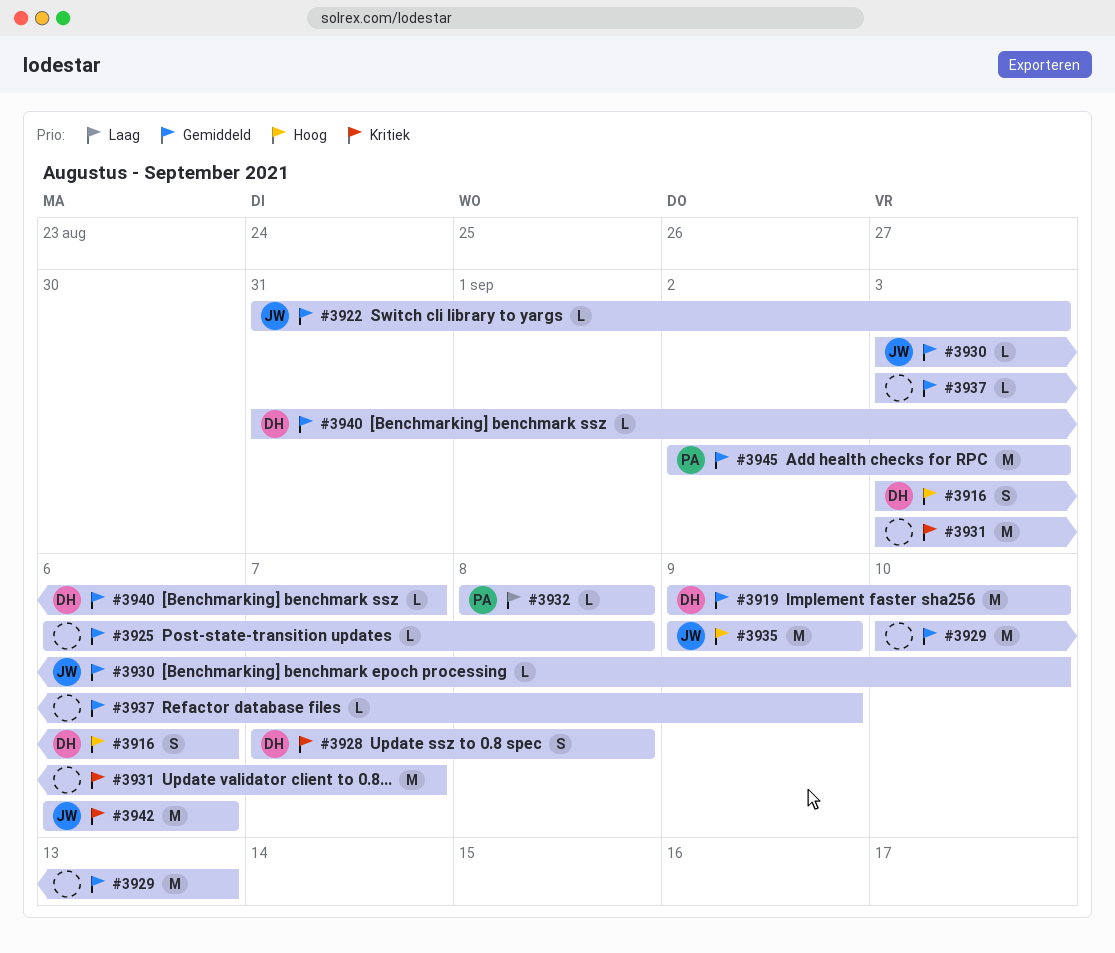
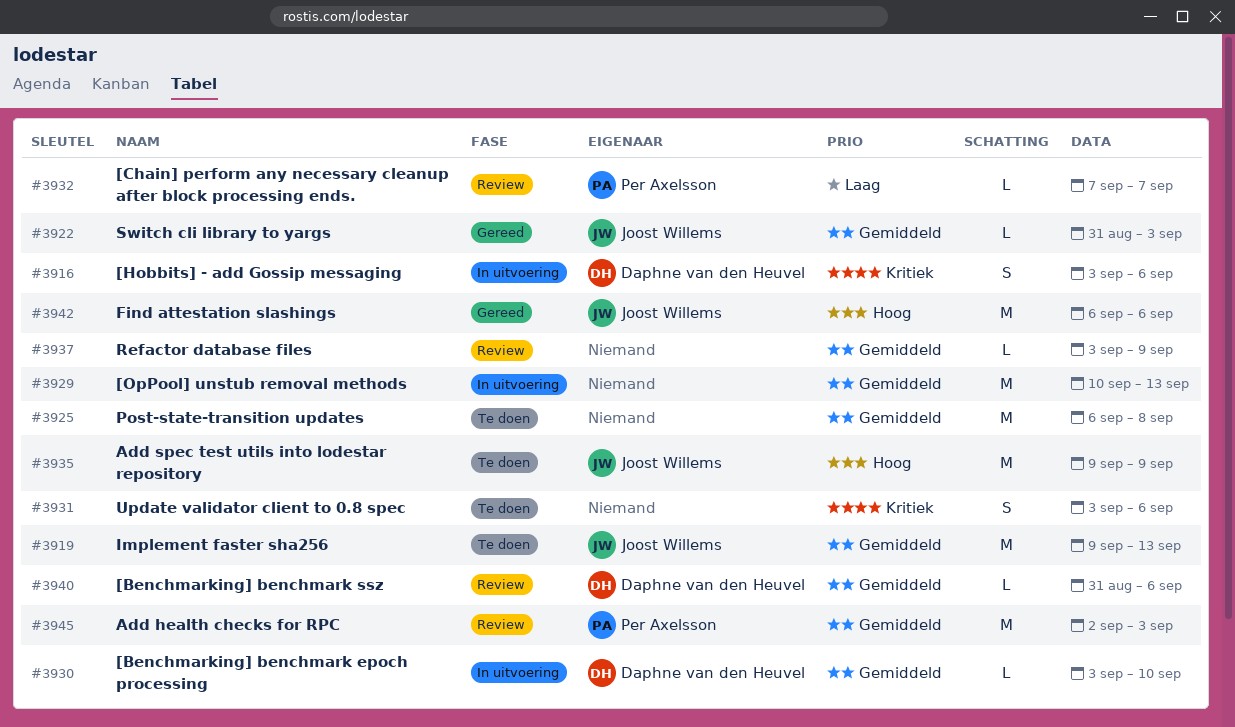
#3916, priority: Hoog -> Kritiek
#3919, owner: Daphne van den Heuvel -> Joost Willems
#3919, due: Sep 10 -> Sep 13
#3925, estimate: L -> M
#3928: present -> none
#3930, owner: Joost Willems -> Daphne van den Heuvel
#3931, estimate: M -> S
#3931, due: Sep 7 -> Sep 6
#3932, start: Sep 8 -> Sep 7
#3932, due: Sep 8 -> Sep 7
#3940, due: Sep 7 -> Sep 6
#3942, priority: Kritiek -> Hoog

